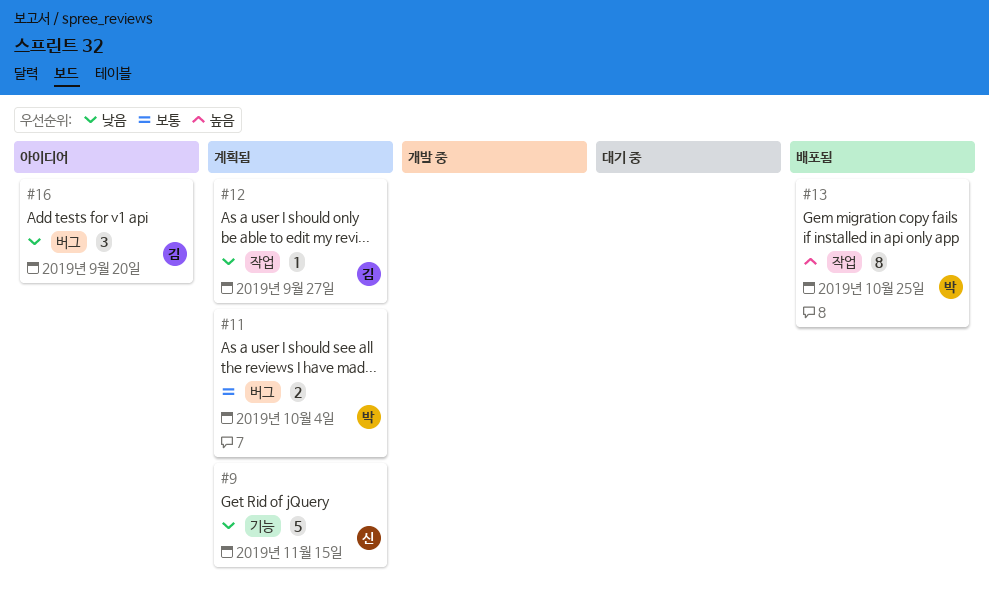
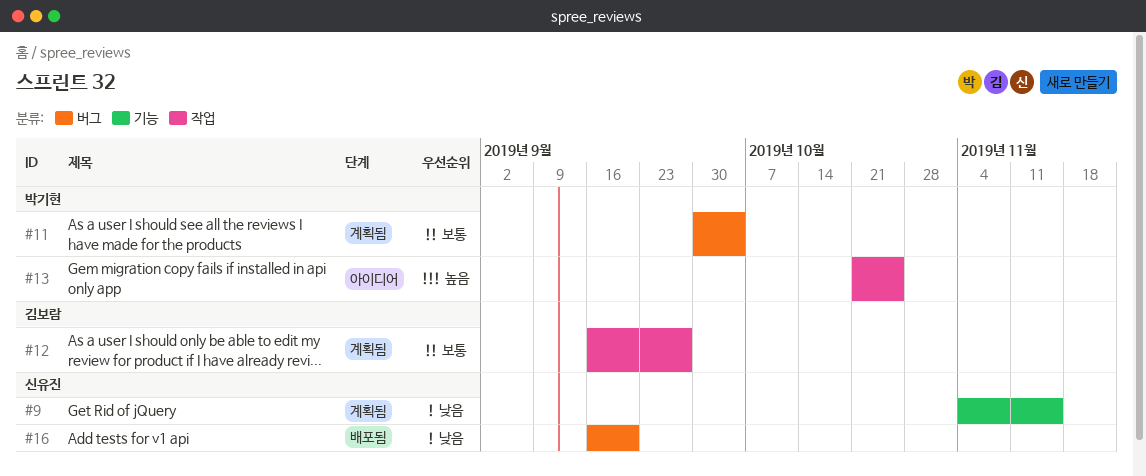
#12, priority: 낮음 -> 보통
#13, status: 배포됨 -> 아이디어
#16, status: 아이디어 -> 배포됨
#16, owner: 김보람 -> 신유진

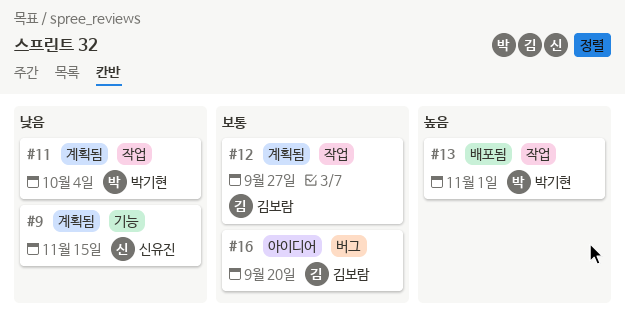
#11, priority: 보통 -> 낮음
#11, label: 버그 -> 작업
#13, status: 아이디어 -> 배포됨
#13, due: Oct 25 -> Nov 1
#16, status: 배포됨 -> 아이디어
#16, owner: 신유진 -> 김보람
#16, priority: 낮음 -> 보통

